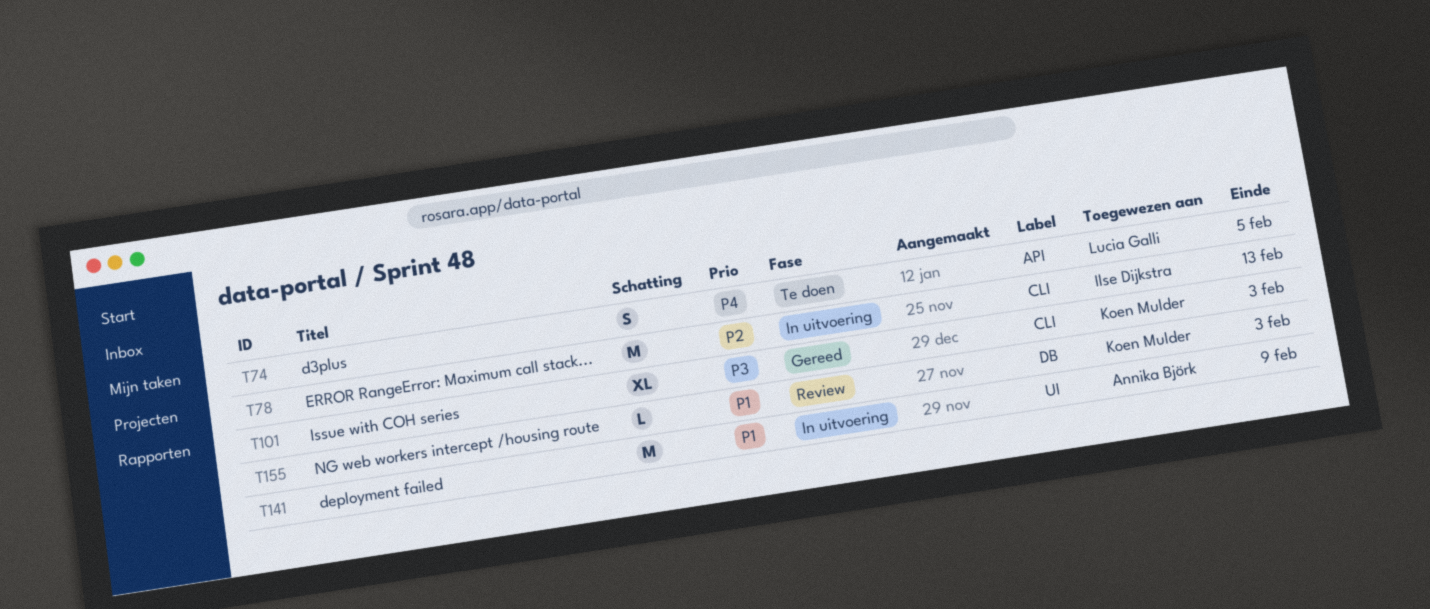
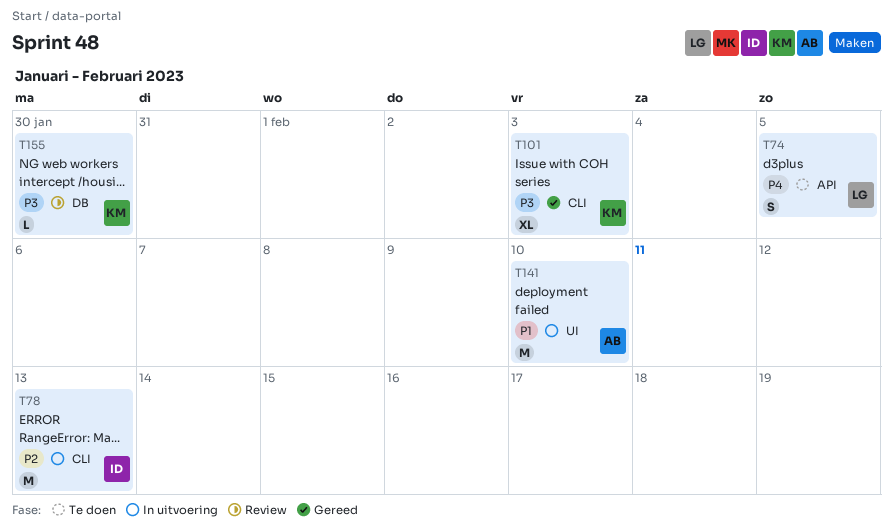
T141, due: Feb 9 -> Feb 10
T155, priority: P1 -> P3
T155, due: Feb 3 -> Jan 30

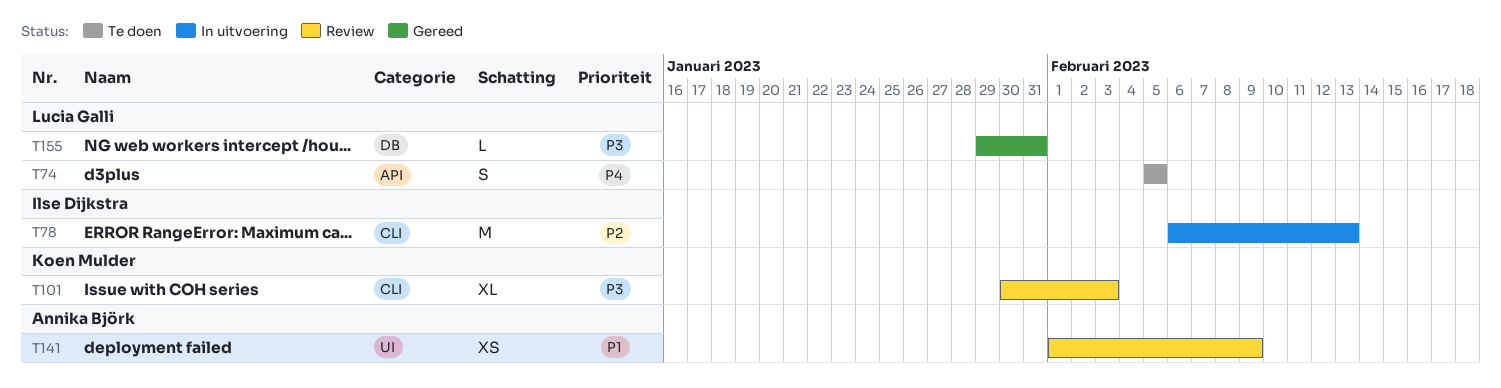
T101, status: Gereed -> Review
T141, status: In uitvoering -> Review
T141, estimate: M -> XS
T141, due: Feb 10 -> Feb 9
T155, status: Review -> Gereed
T155, owner: Koen Mulder -> Lucia Galli
T155, due: Jan 30 -> Jan 31

